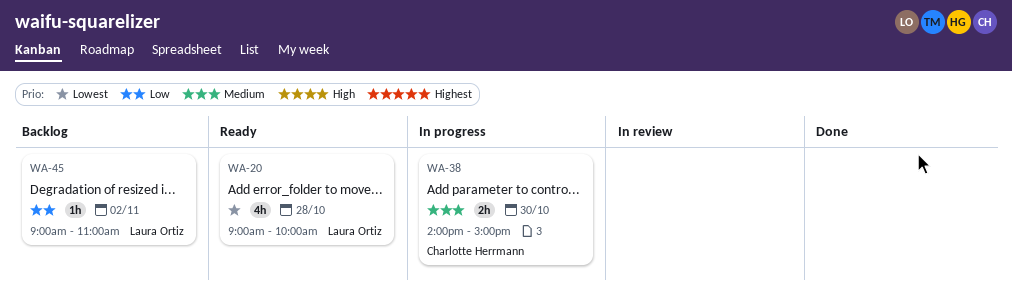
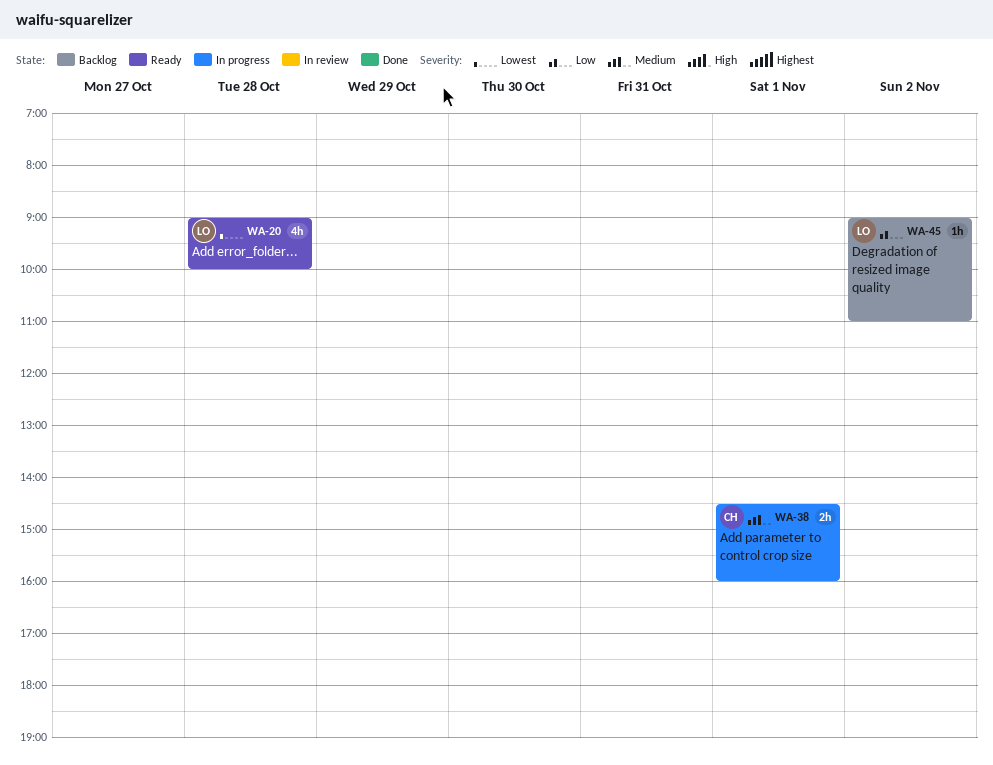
WA-38, day: Oct 30 -> Nov 1
WA-38, begins: 14:00 -> 14:30
WA-38, ends: 15:00 -> 16:00

